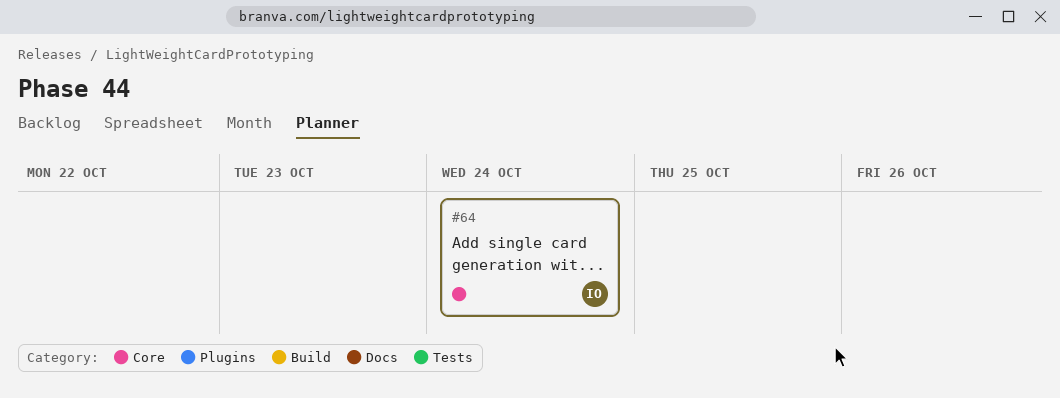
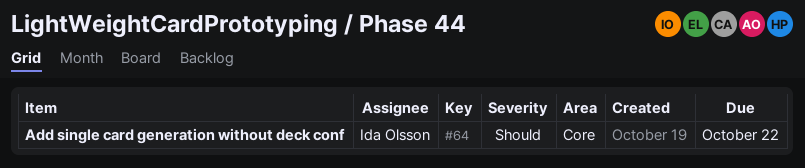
#64, due: Oct 24 -> Oct 22

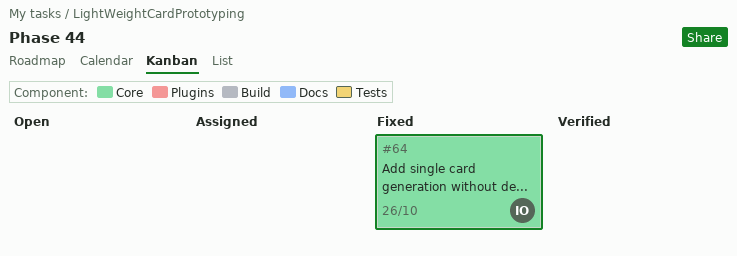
#64, due: Oct 22 -> Oct 26

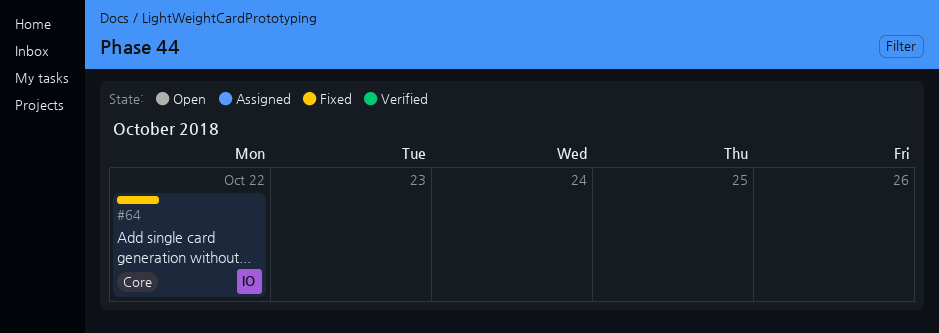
#64, due: Oct 26 -> Oct 22

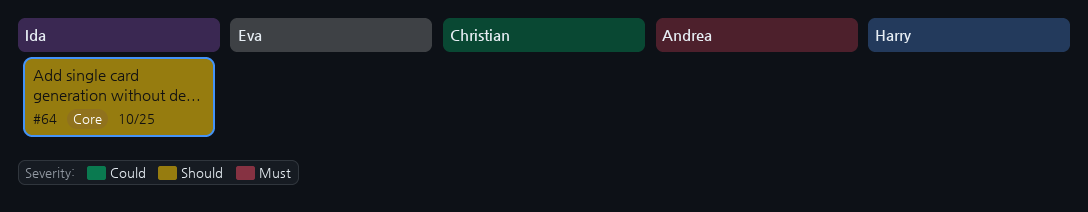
#64, due: Oct 22 -> Oct 25

